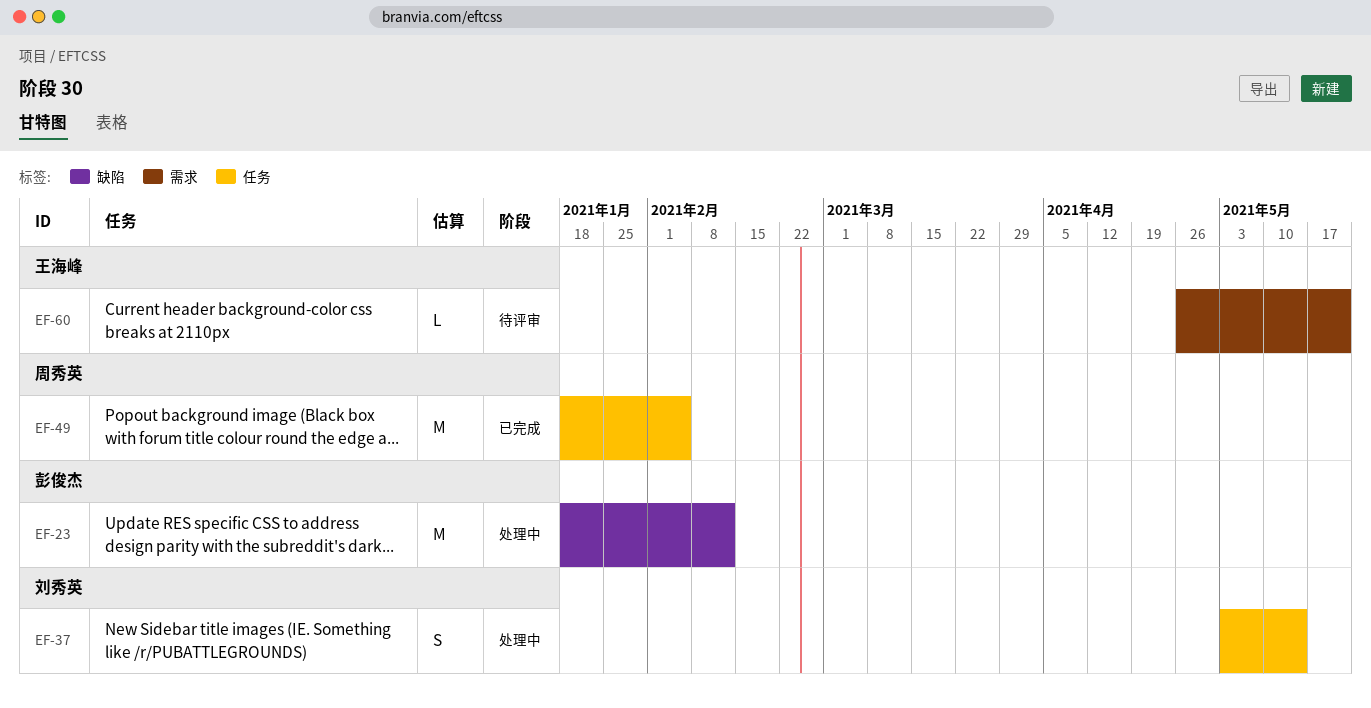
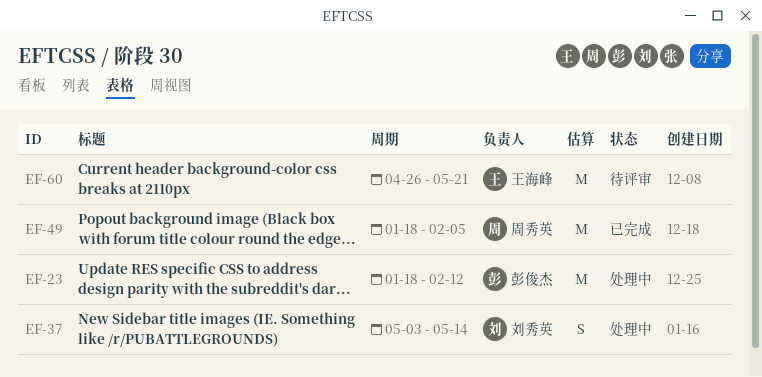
EF-60, estimate: L -> M

